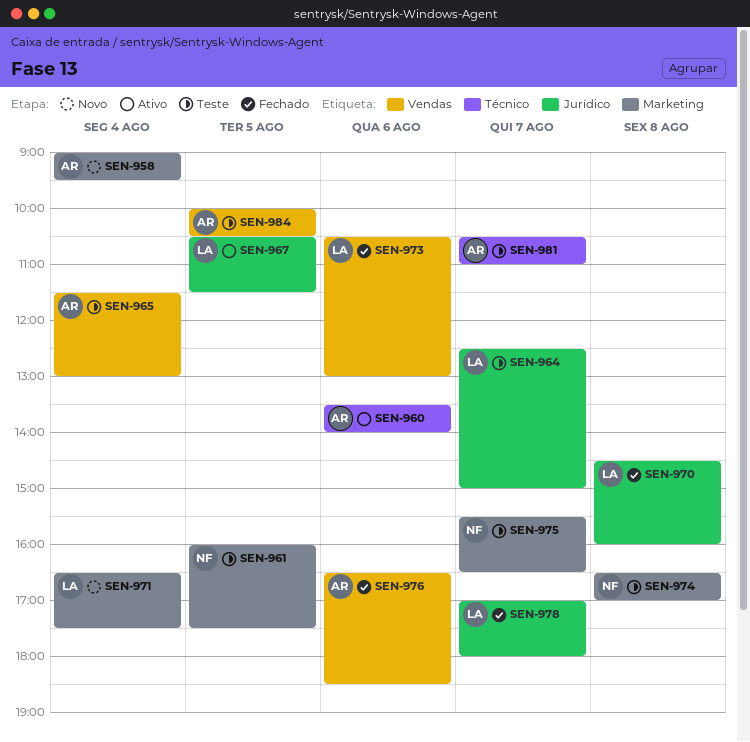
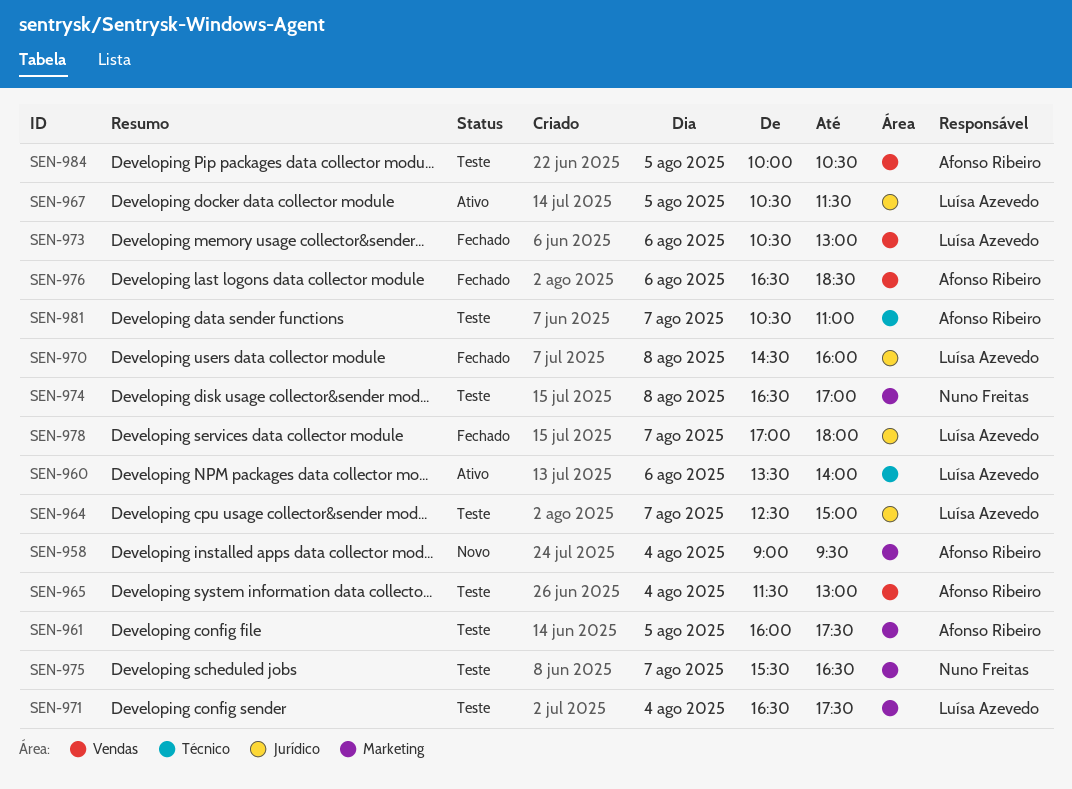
SEN-960, owner: Afonso Ribeiro -> Luísa Azevedo
SEN-961, owner: Nuno Freitas -> Afonso Ribeiro
SEN-971, status: Novo -> Teste

